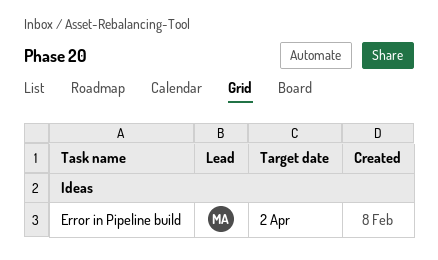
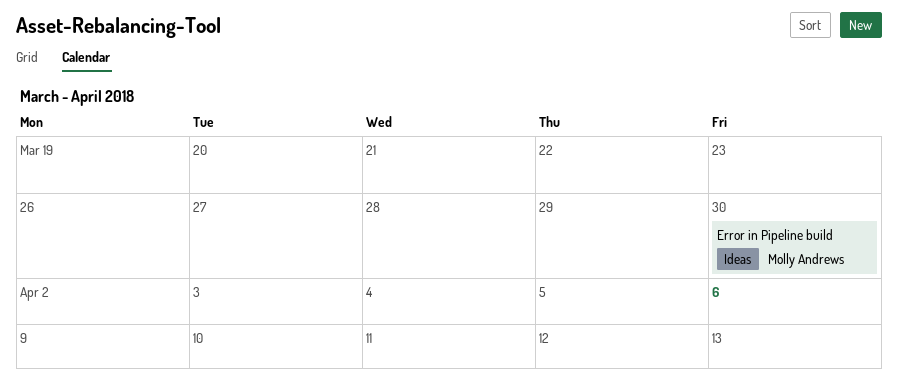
Error in Pipeline build, due: Apr 2 -> Mar 30

